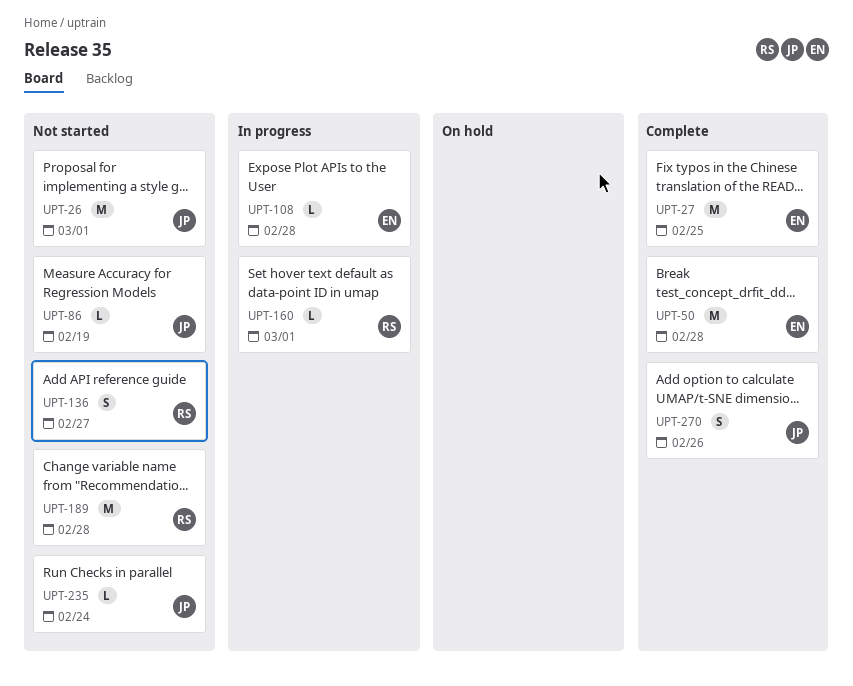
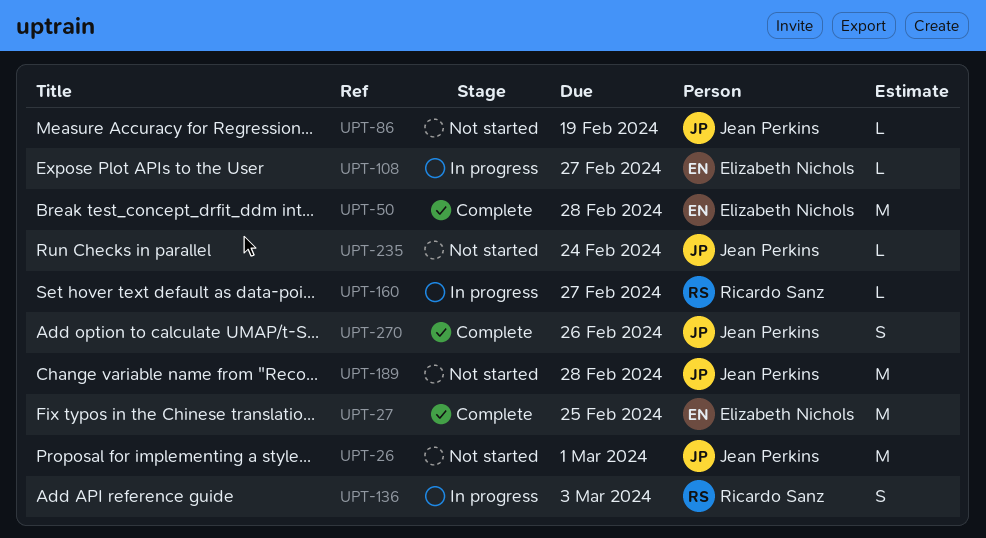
UPT-108, due: Feb 28 -> Feb 27
UPT-136, status: Not started -> In progress
UPT-136, due: Feb 27 -> Mar 3
UPT-160, due: Mar 1 -> Feb 27
UPT-189, owner: Ricardo Sanz -> Jean Perkins

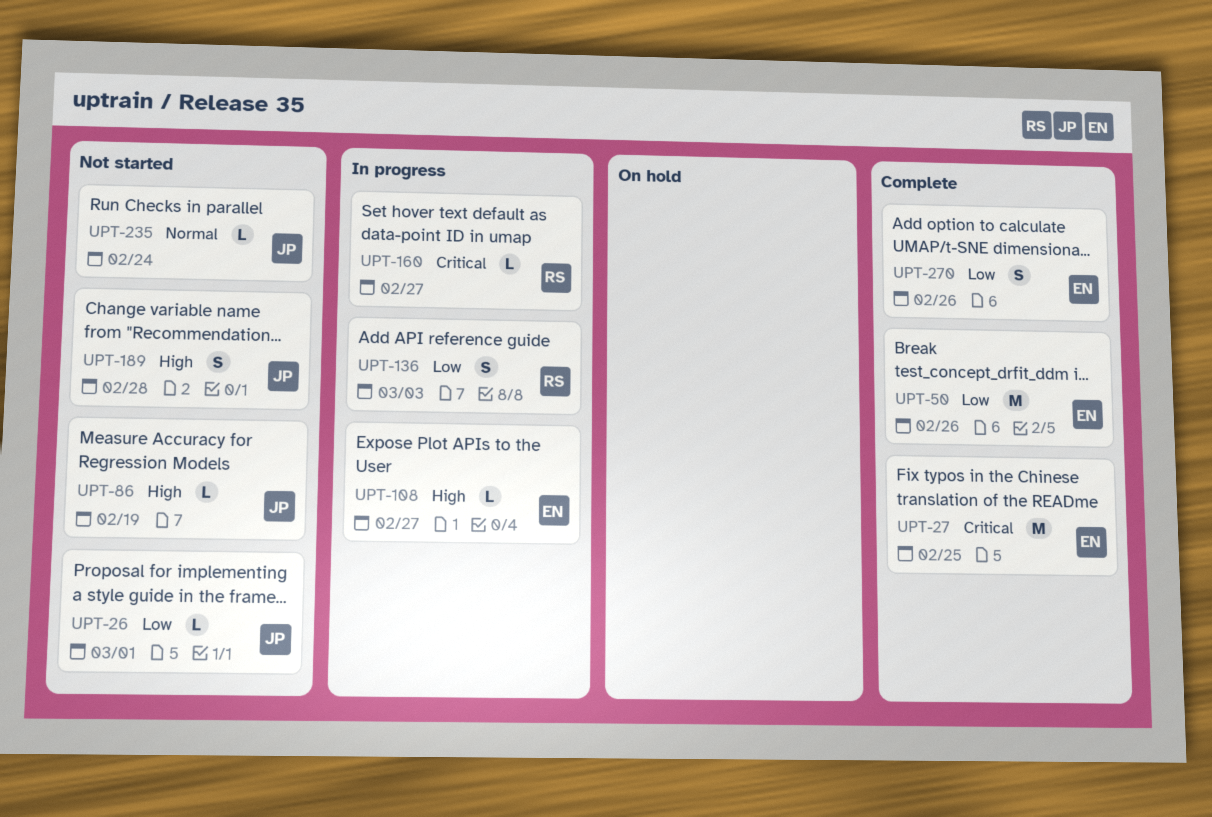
UPT-26, estimate: M -> L
UPT-50, due: Feb 28 -> Feb 26
UPT-189, estimate: M -> S
UPT-270, owner: Jean Perkins -> Elizabeth Nichols

